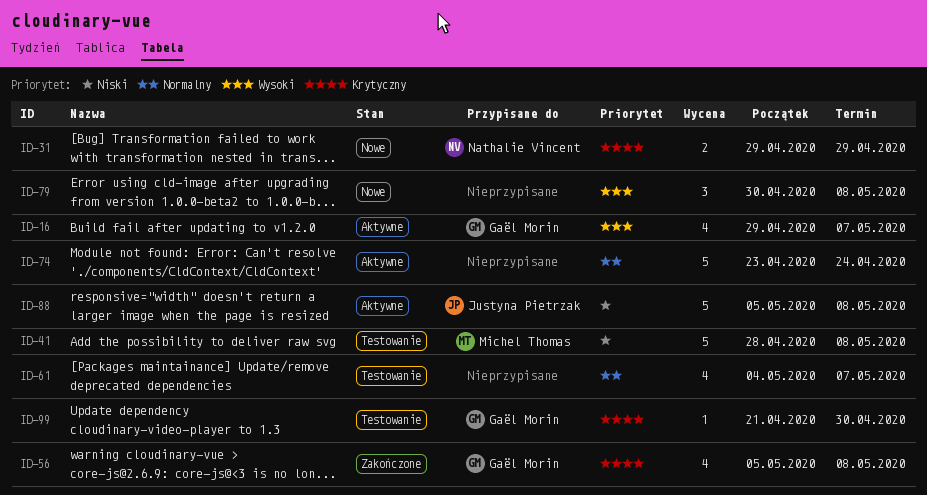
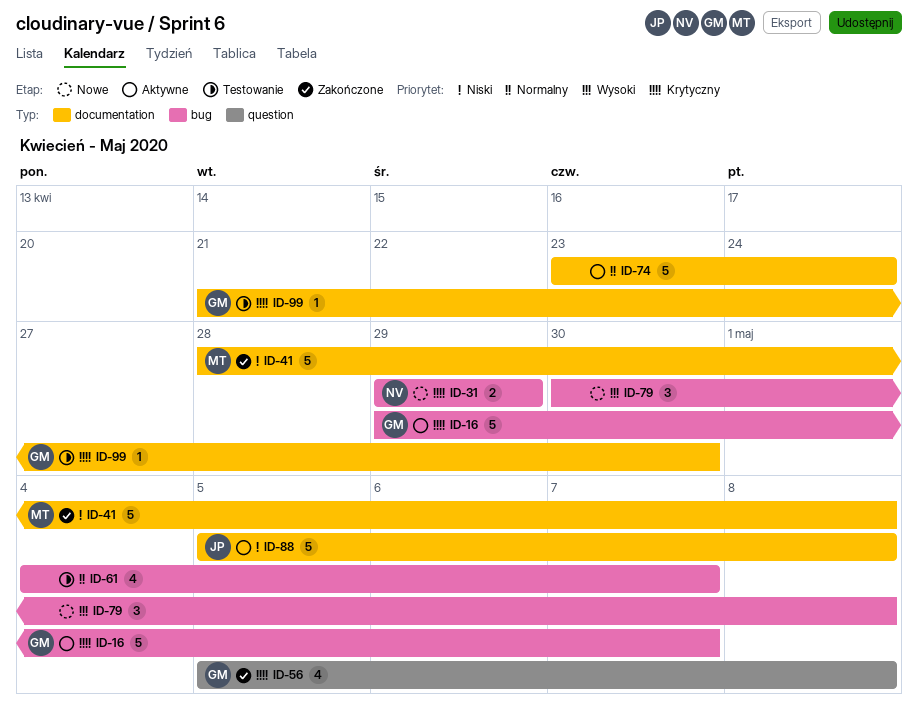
ID-16, priority: Wysoki -> Krytyczny
ID-16, estimate: 4 -> 5
ID-41, status: Testowanie -> Zakończone

